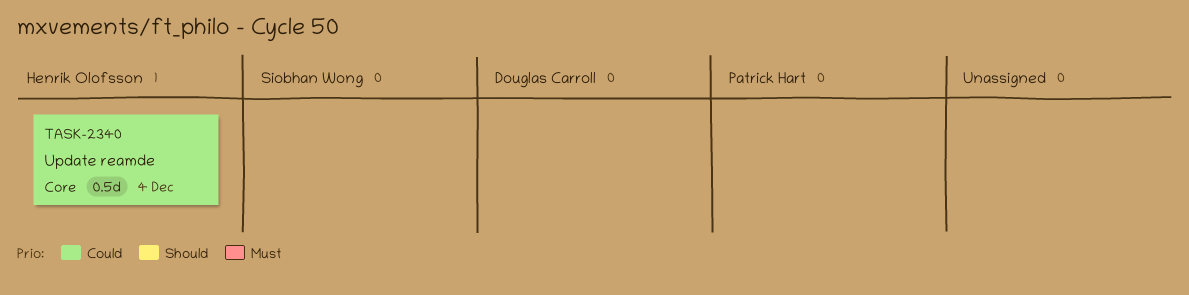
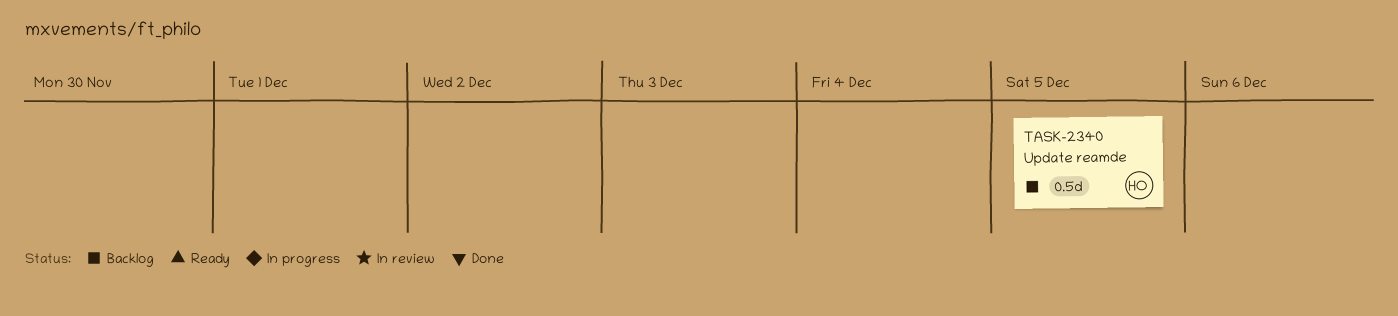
TASK-2340, due: Dec 4 -> Dec 5

